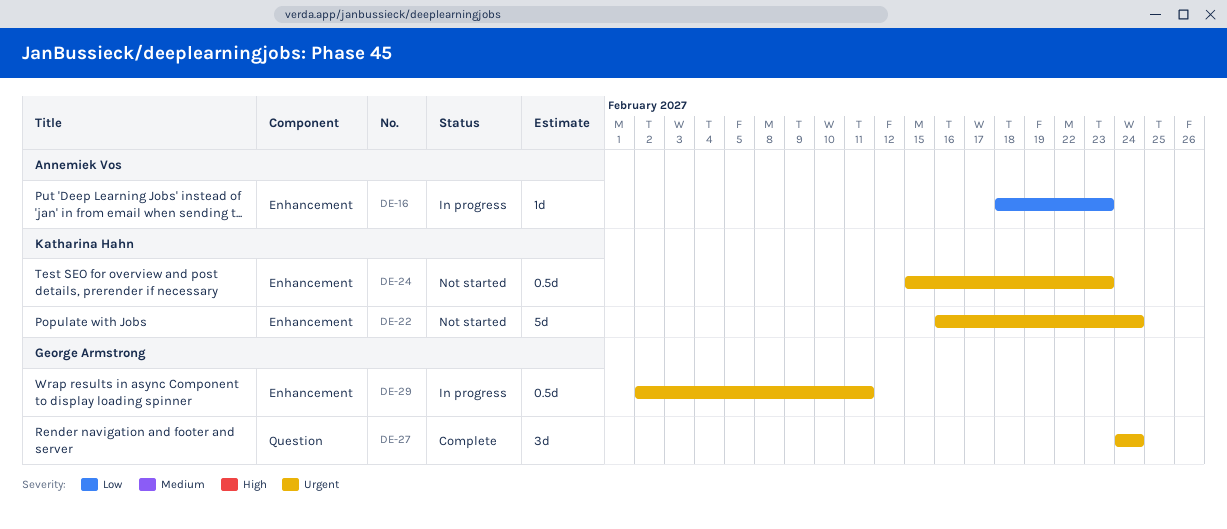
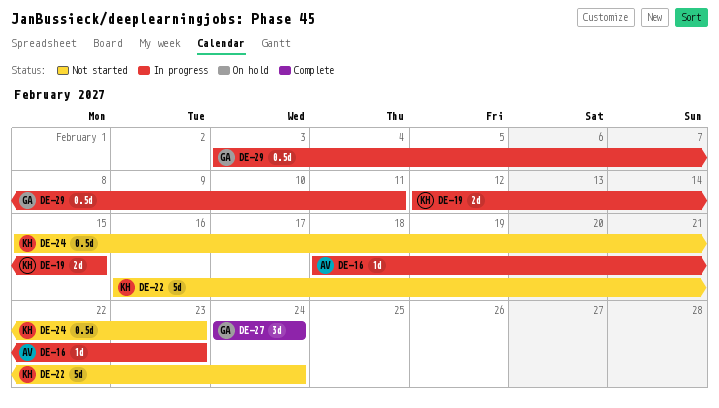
DE-19: none -> present
DE-29, start: Feb 2 -> Feb 3

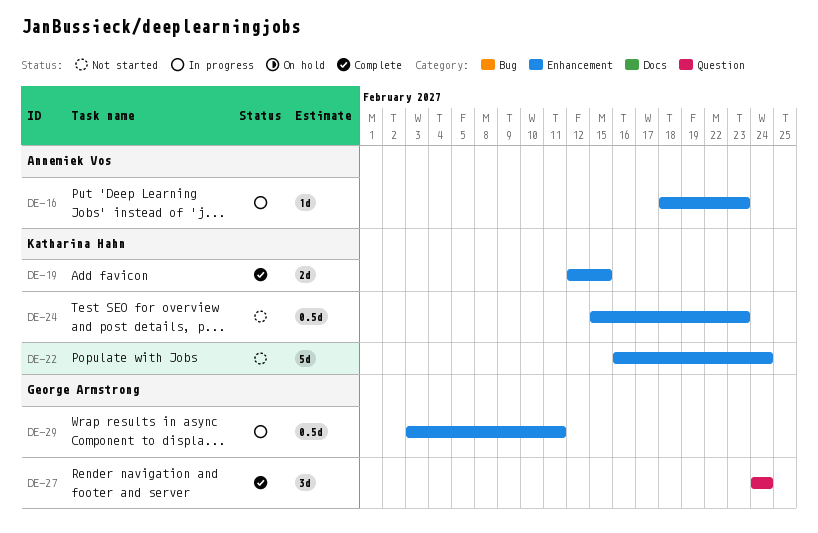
DE-19, status: In progress -> Complete

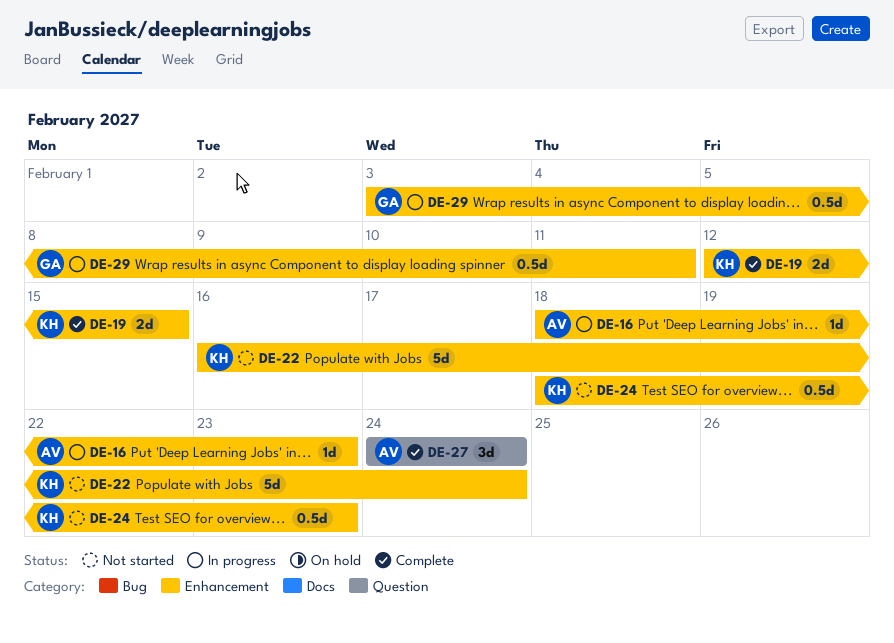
DE-24, start: Feb 15 -> Feb 18
DE-27, owner: George Armstrong -> Annemiek Vos

